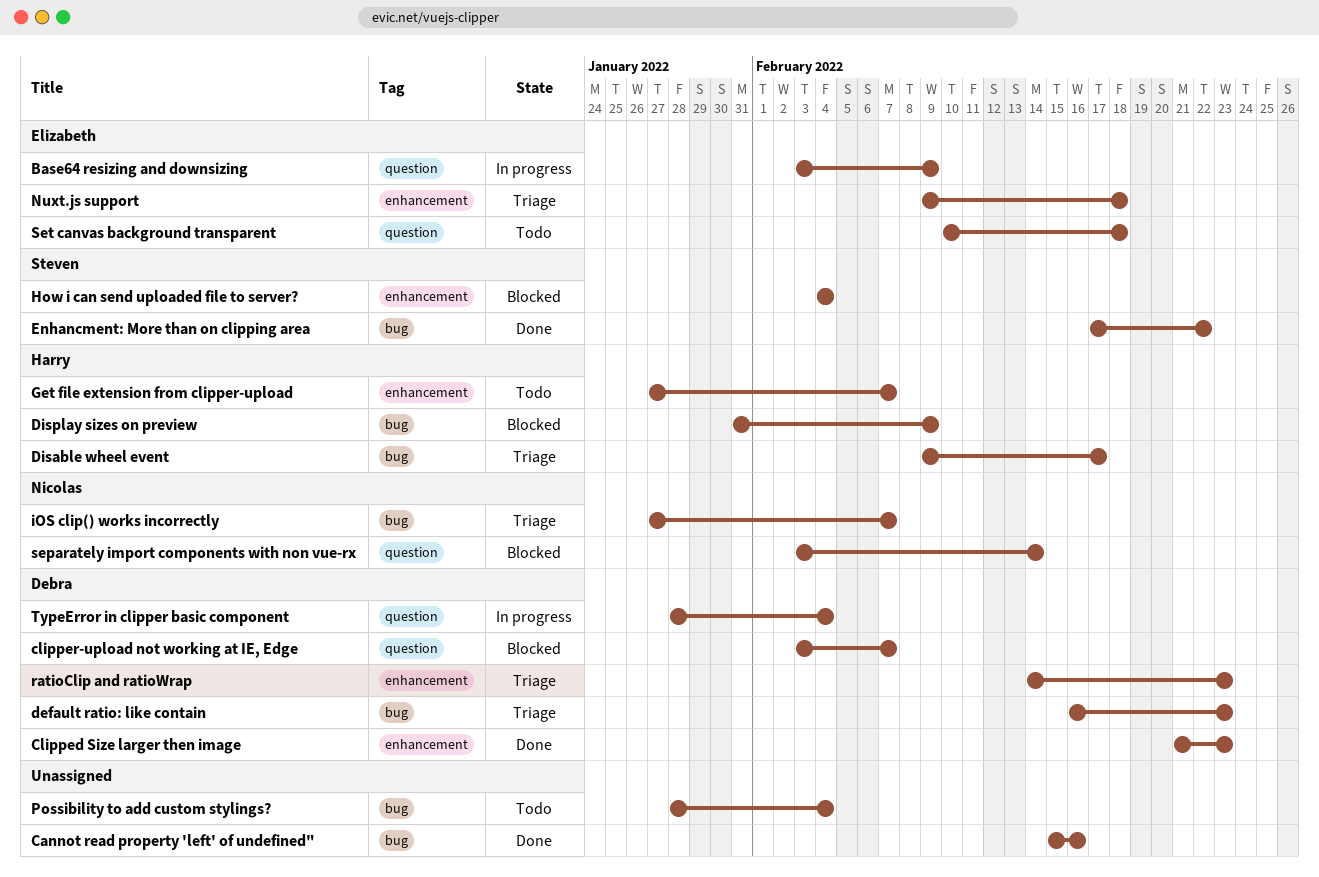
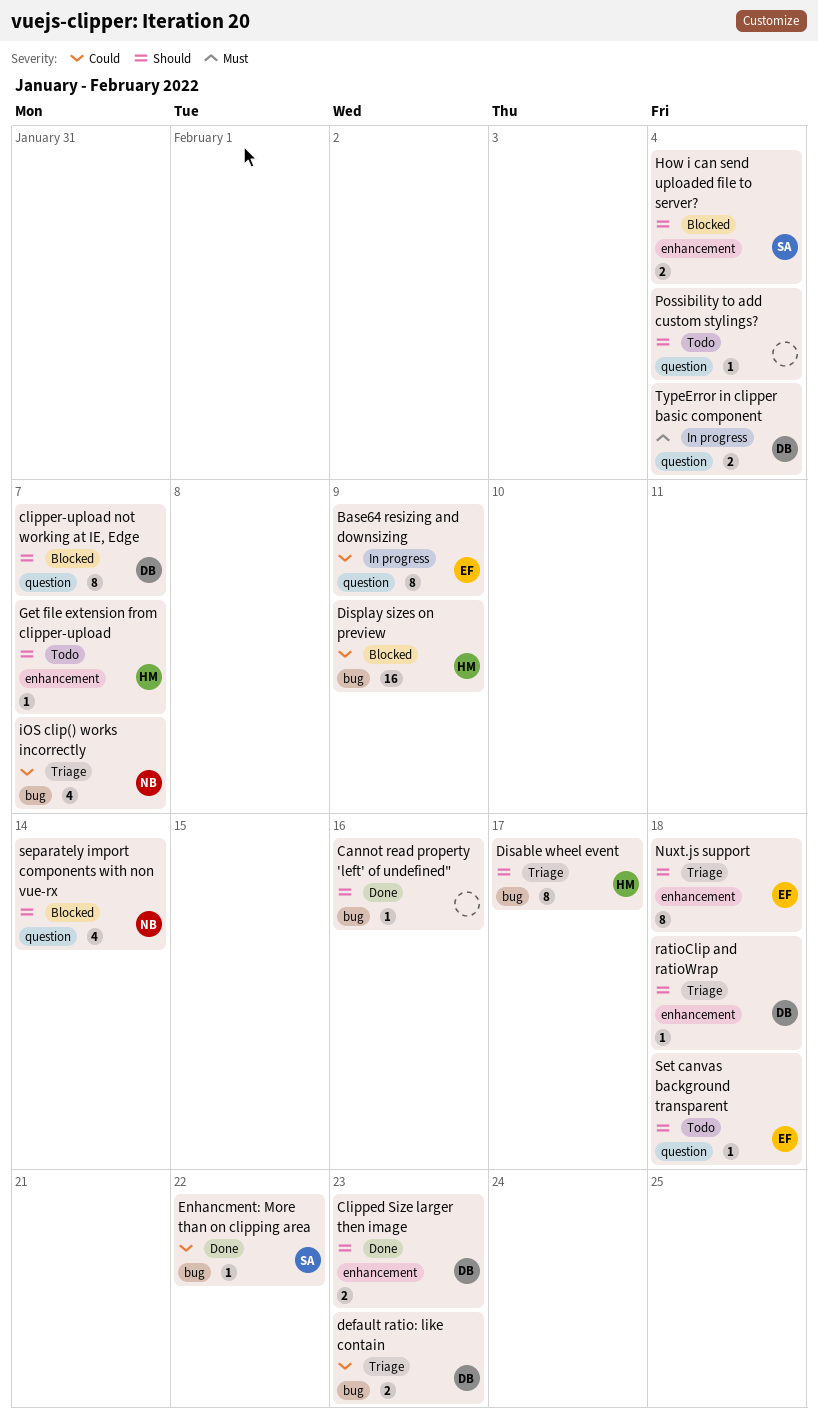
Possibility to add custom stylings?, label: bug -> question
ratioClip and ratioWrap, due: Feb 23 -> Feb 18

